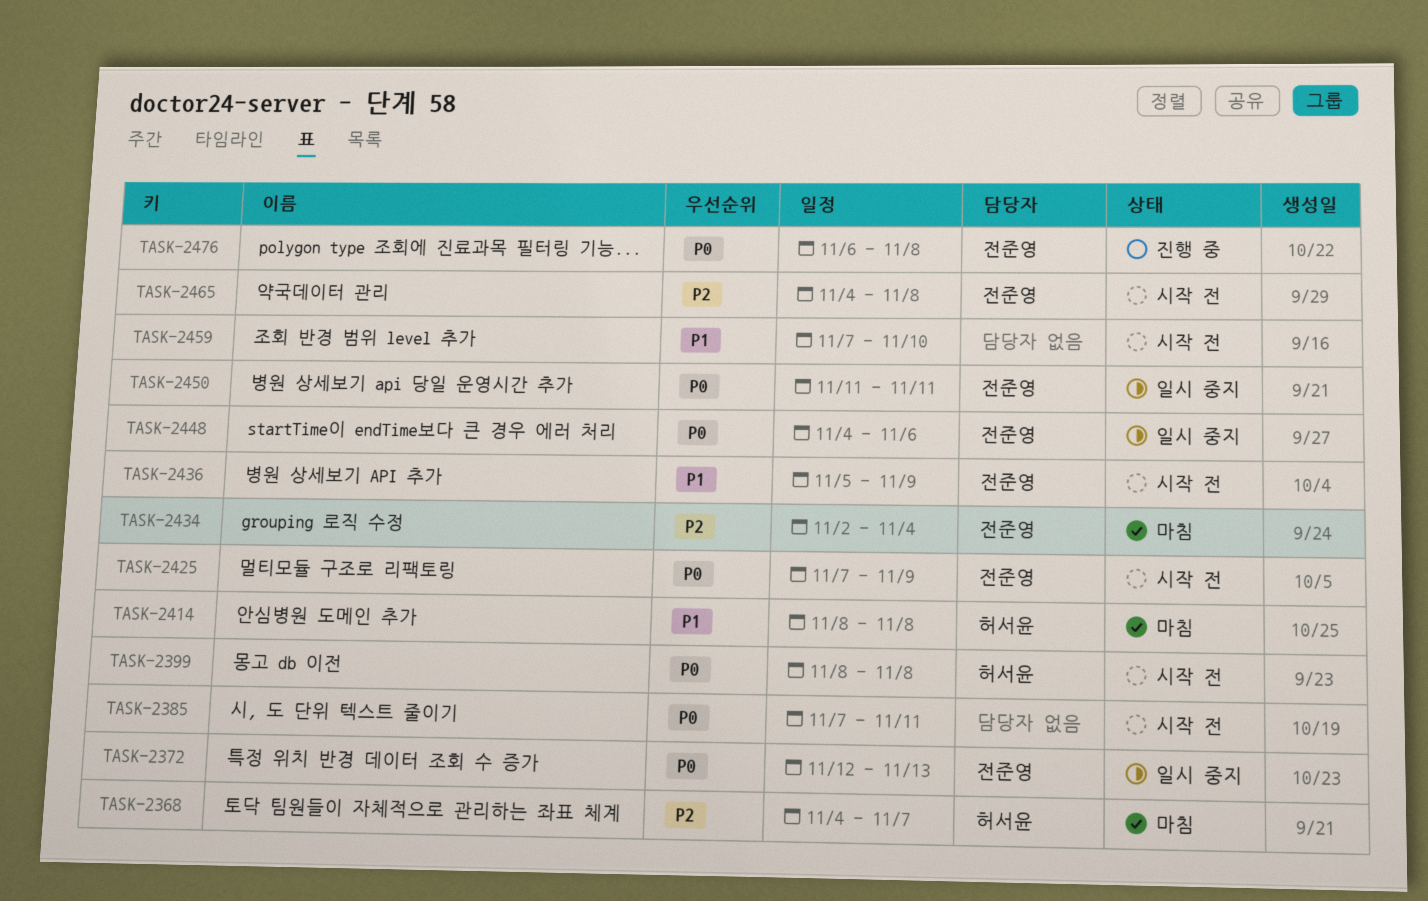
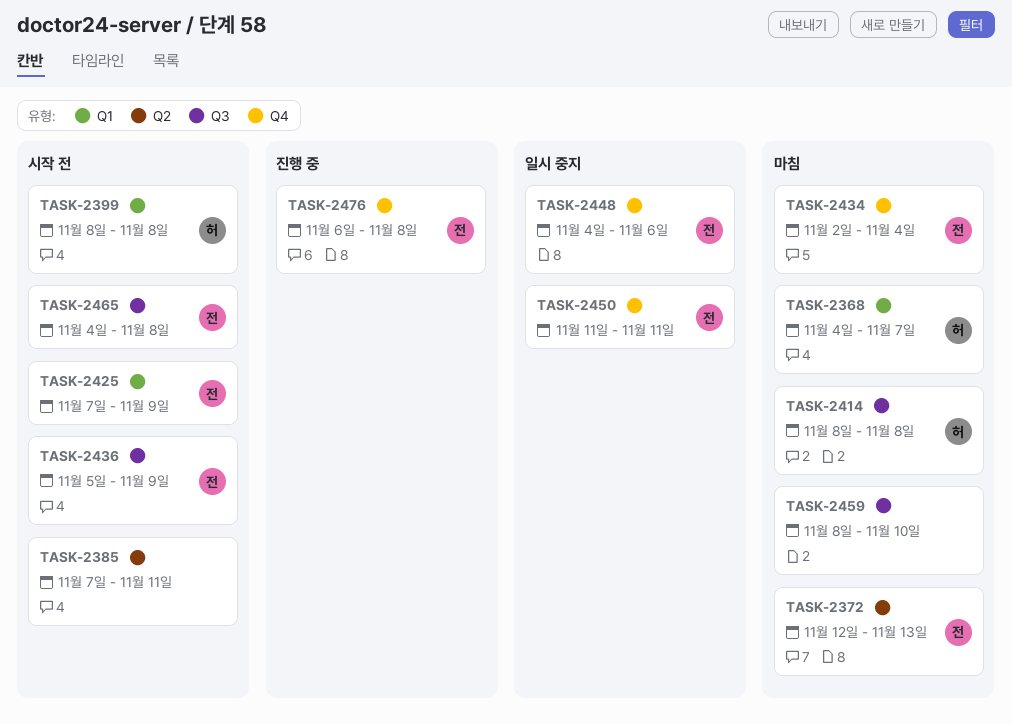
TASK-2372, status: 일시 중지 -> 마침
TASK-2459, status: 시작 전 -> 마침
TASK-2459, start: Nov 7 -> Nov 8

